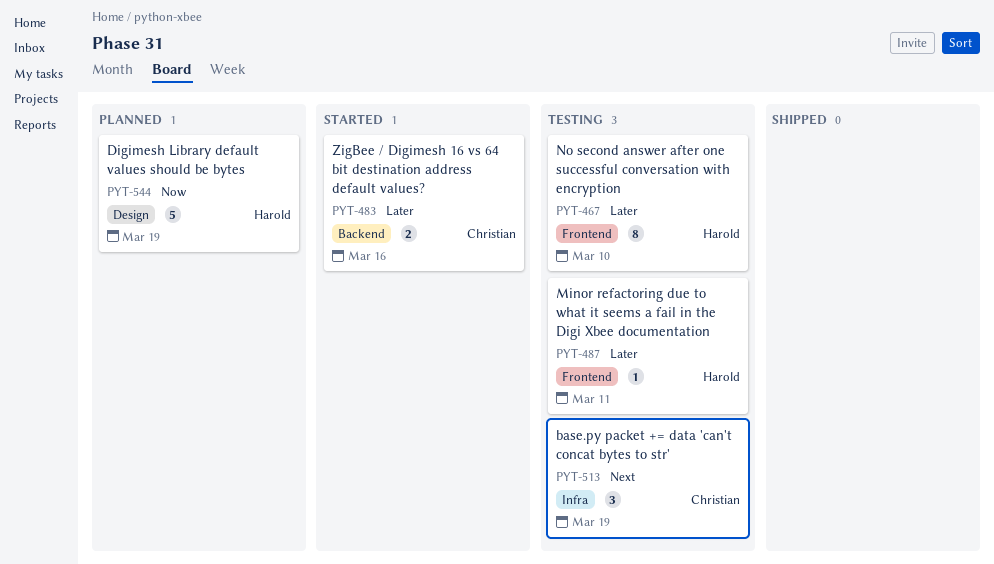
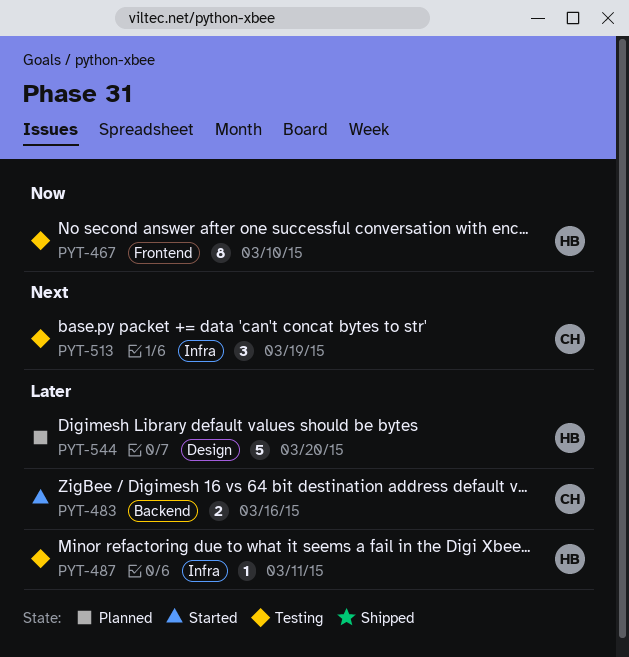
PYT-467, priority: Later -> Now
PYT-487, label: Frontend -> Infra
PYT-544, priority: Now -> Later
PYT-544, due: Mar 19 -> Mar 20

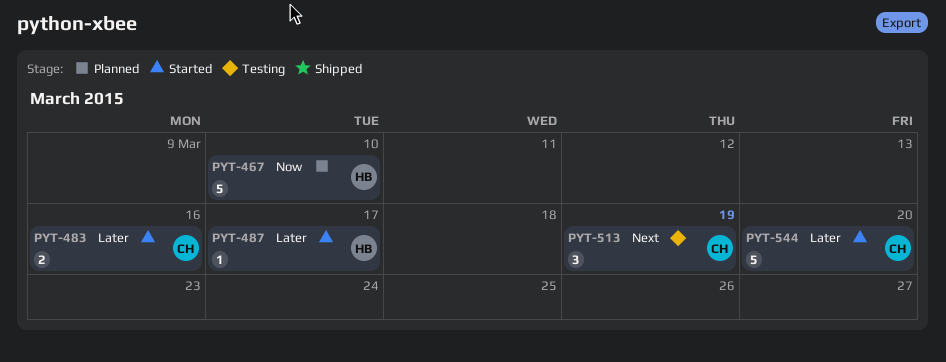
PYT-467, status: Testing -> Planned
PYT-467, estimate: 8 -> 5
PYT-487, status: Testing -> Started
PYT-487, due: Mar 11 -> Mar 17
PYT-544, status: Planned -> Started
PYT-544, owner: HB -> CH

